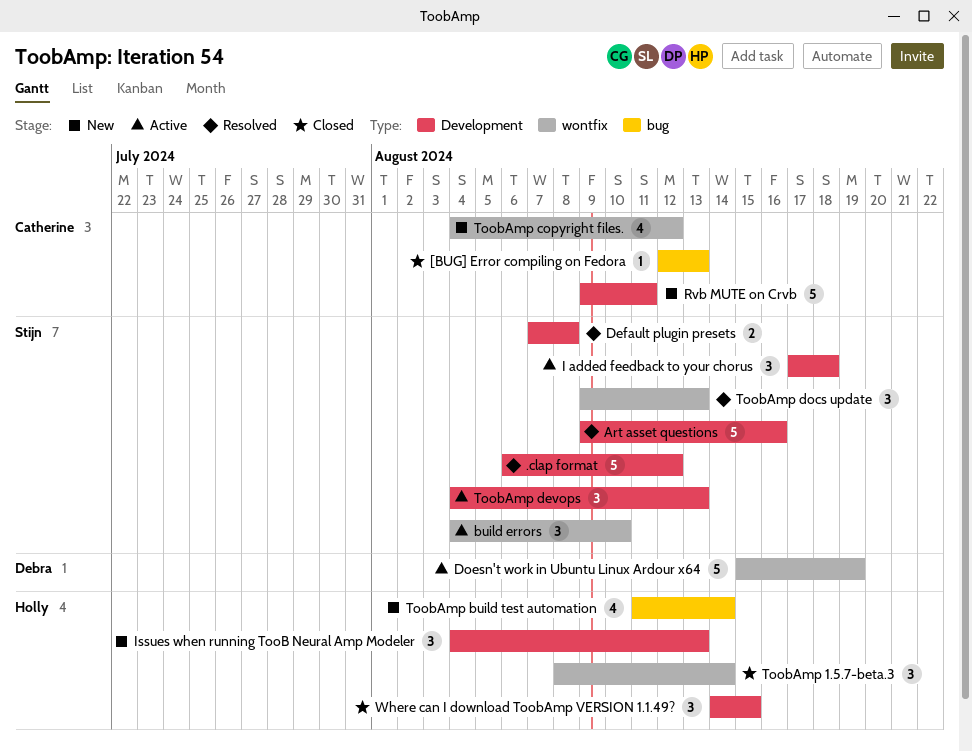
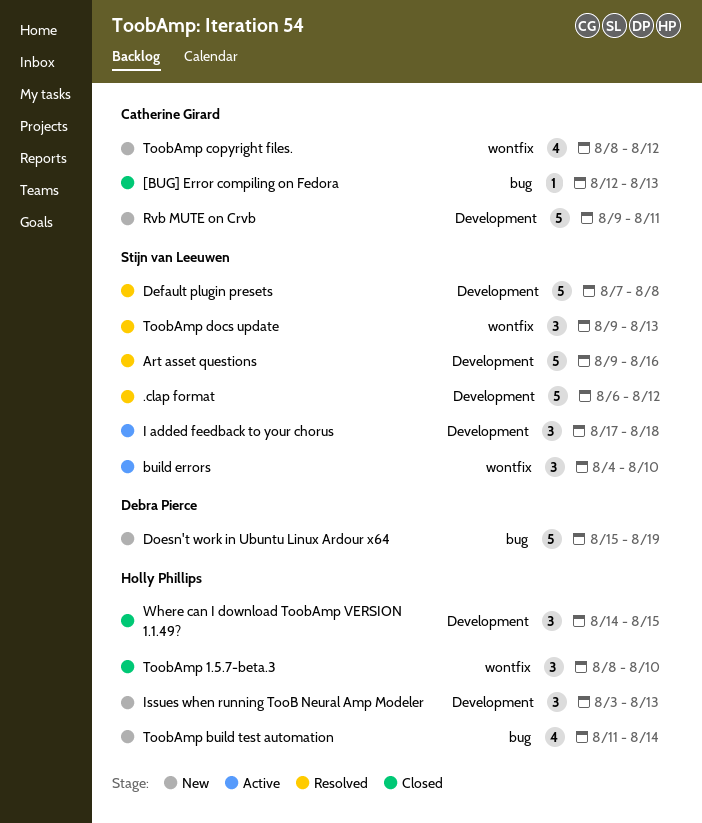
Default plugin presets, estimate: 2 -> 5
Doesn't work in Ubuntu Linux Ardour x64, status: Active -> New
Doesn't work in Ubuntu Linux Ardour x64, label: wontfix -> bug
Issues when running TooB Neural Amp Modeler, start: Aug 4 -> Aug 3
ToobAmp 1.5.7-beta.3, due: Aug 14 -> Aug 10
ToobAmp copyright files., start: Aug 4 -> Aug 8
ToobAmp devops: present -> none

